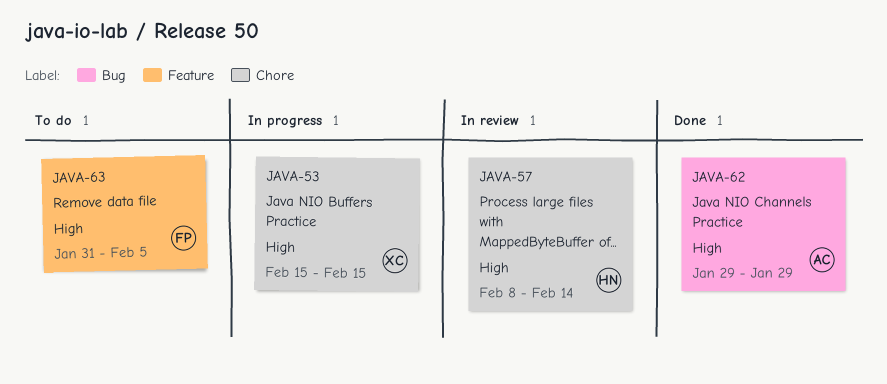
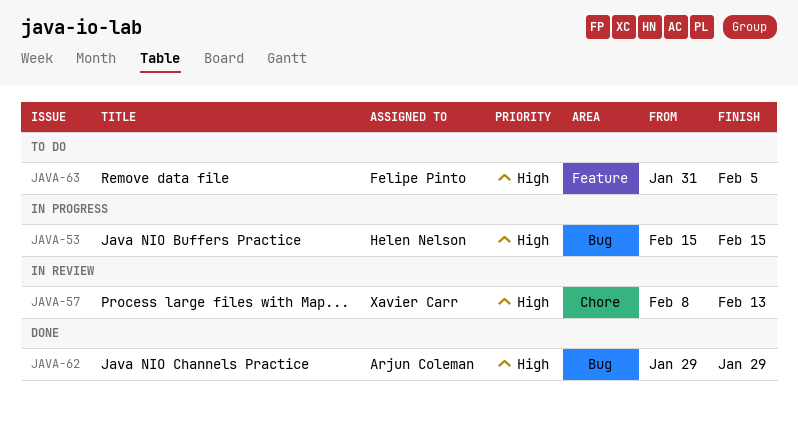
JAVA-53, owner: Xavier Carr -> Helen Nelson
JAVA-53, label: Chore -> Bug
JAVA-57, owner: Helen Nelson -> Xavier Carr
JAVA-57, due: Feb 14 -> Feb 13

